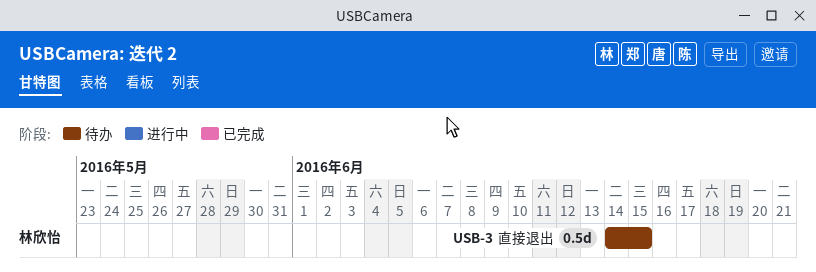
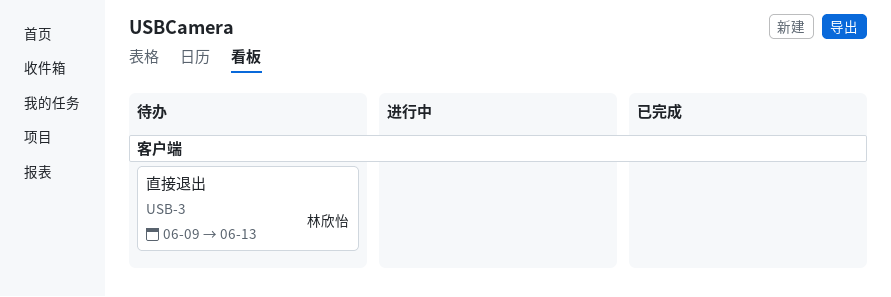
USB-3, start: Jun 14 -> Jun 9
USB-3, due: Jun 15 -> Jun 13

